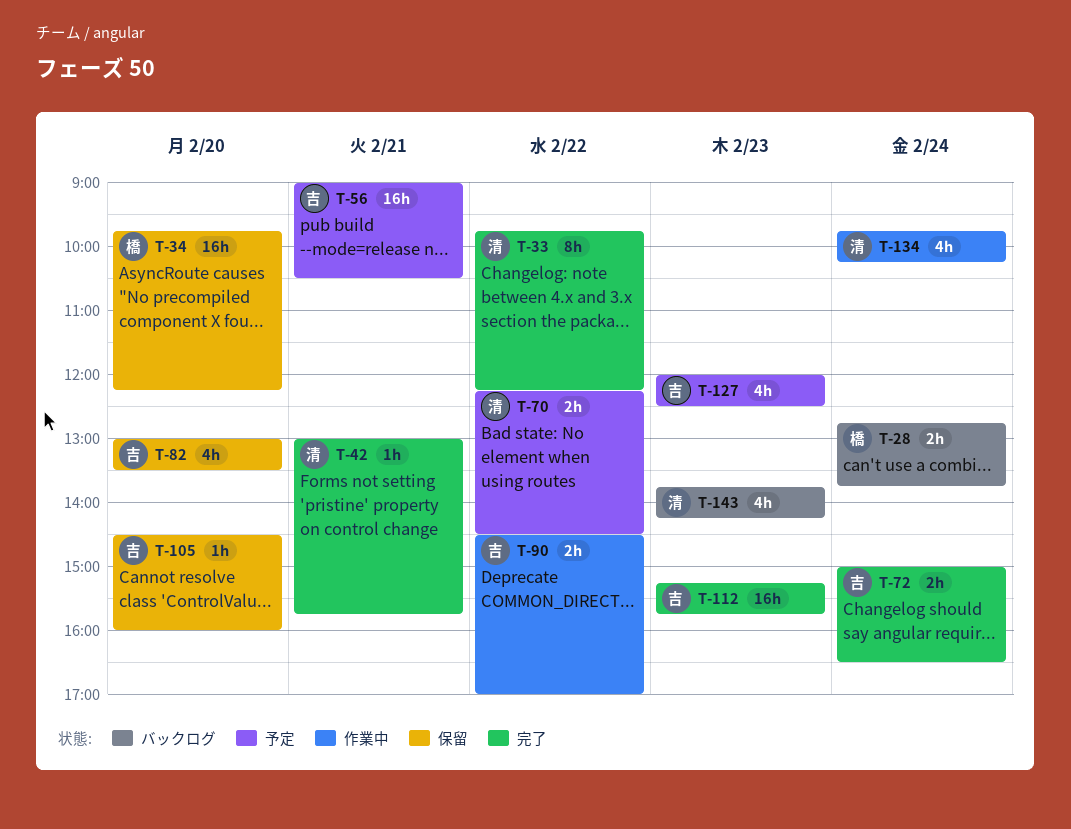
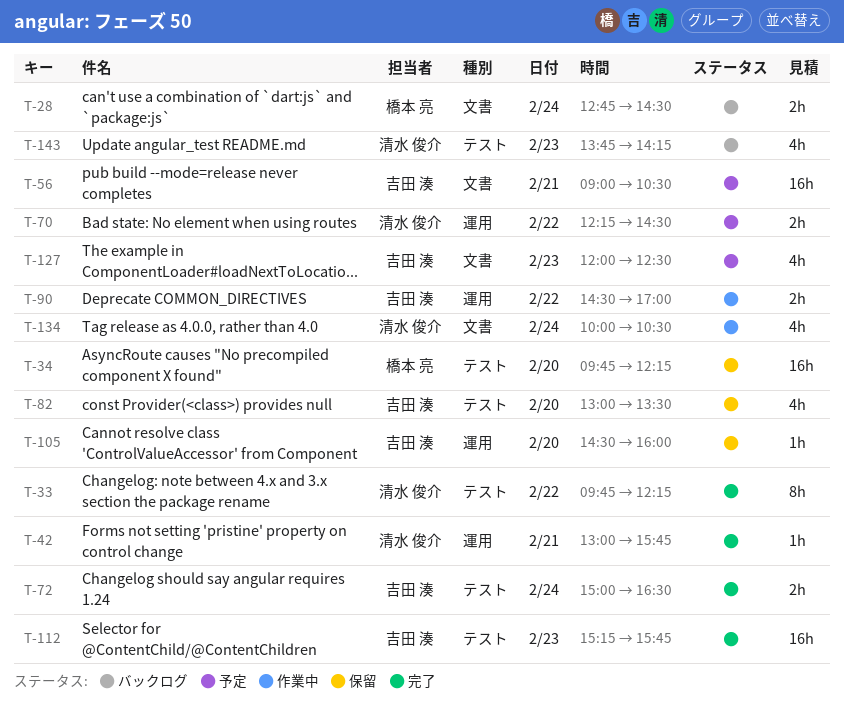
T-28, ends: 13:45 -> 14:30
T-134, begins: 09:45 -> 10:00
T-134, ends: 10:15 -> 10:30

